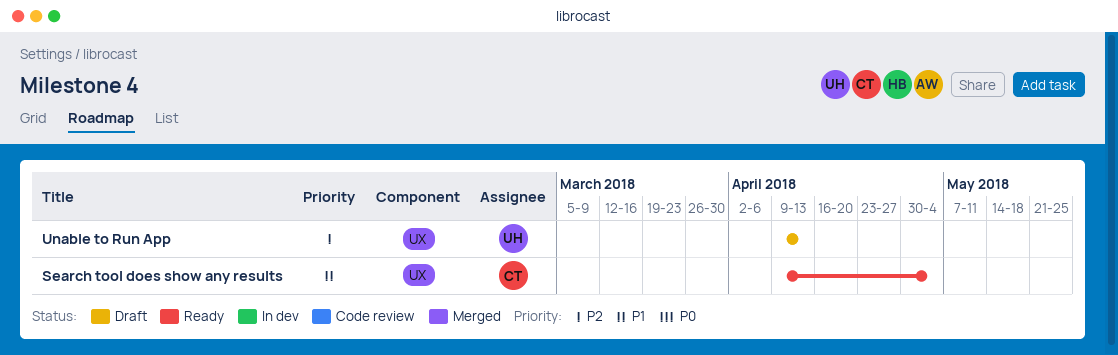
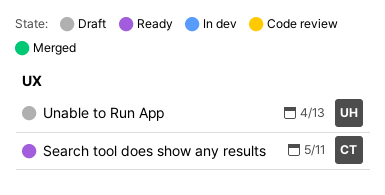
Search tool does show any results, due: May 4 -> May 11

